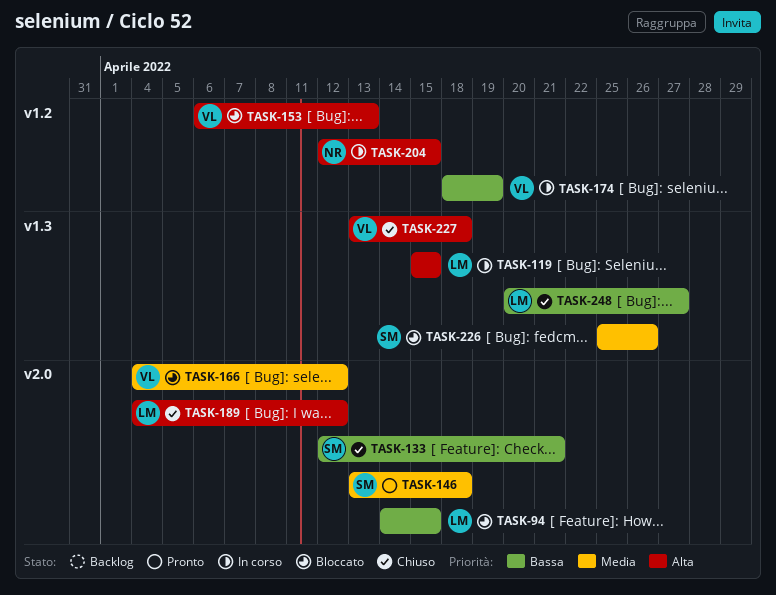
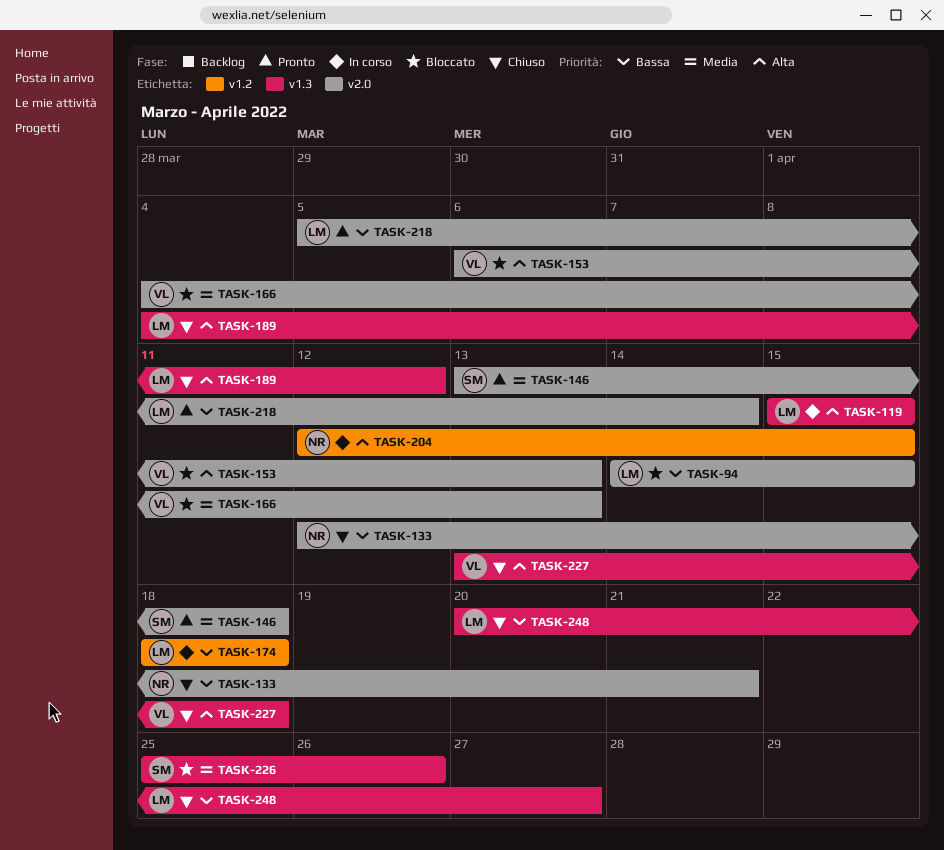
TASK-133, owner: SM -> NR
TASK-153, label: v1.2 -> v2.0
TASK-166, due: Apr 12 -> Apr 13
TASK-174, owner: VL -> LM
TASK-174, due: Apr 19 -> Apr 18
TASK-189, label: v2.0 -> v1.3
TASK-218: none -> present

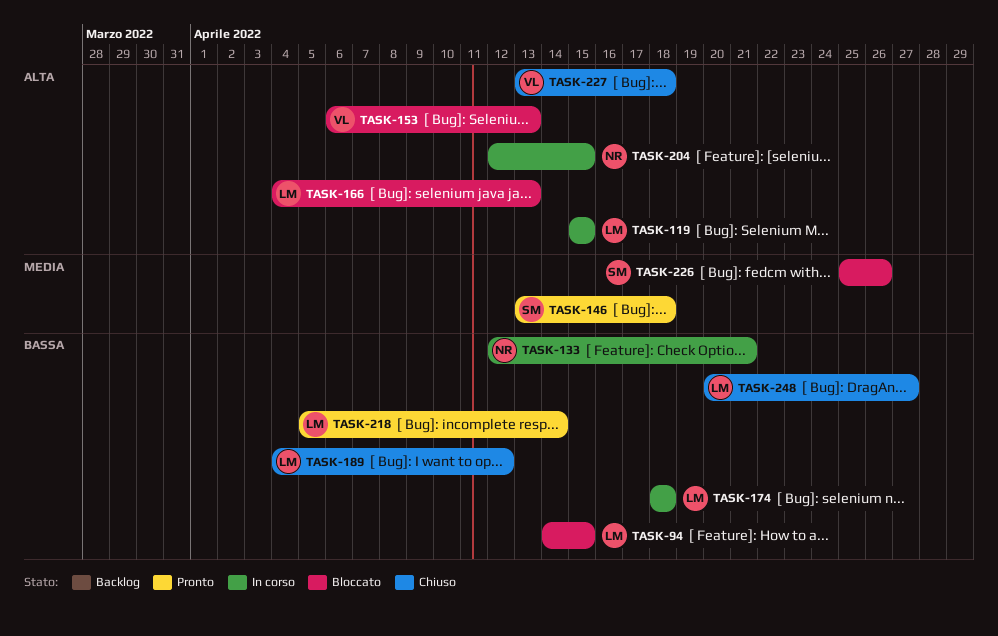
TASK-133, status: Chiuso -> In corso
TASK-166, owner: VL -> LM
TASK-166, priority: Media -> Alta
TASK-189, priority: Alta -> Bassa

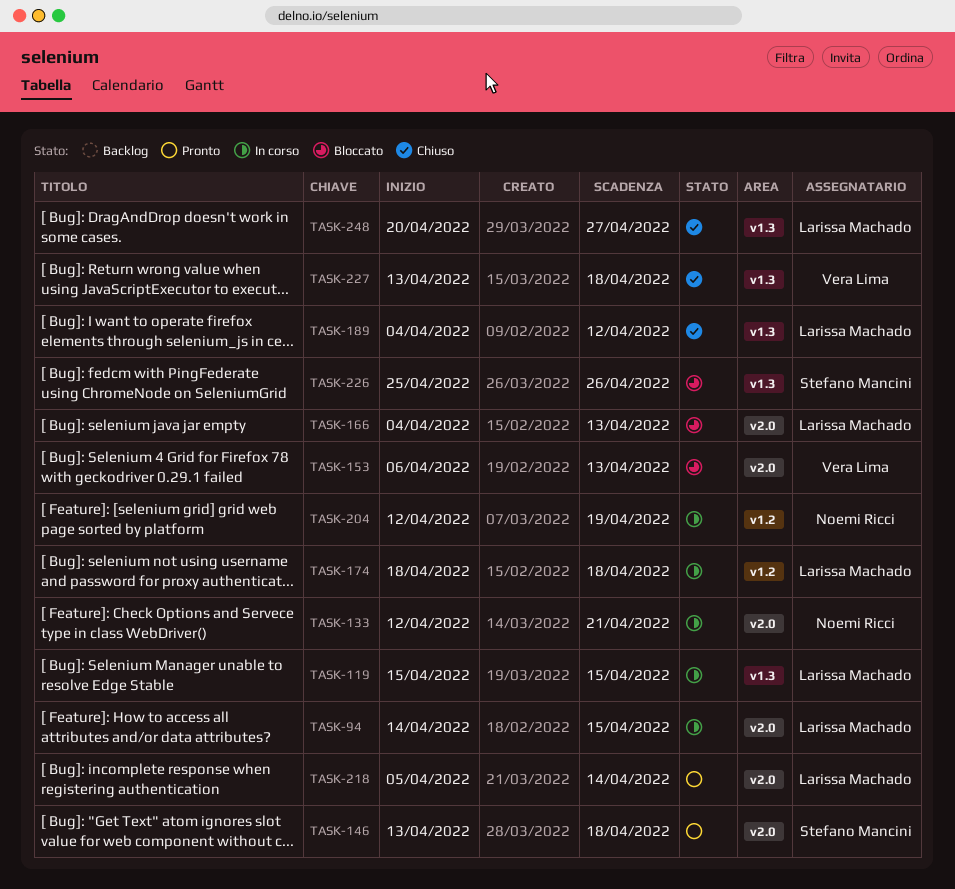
TASK-94, status: Bloccato -> In corso
TASK-204, due: Apr 15 -> Apr 19

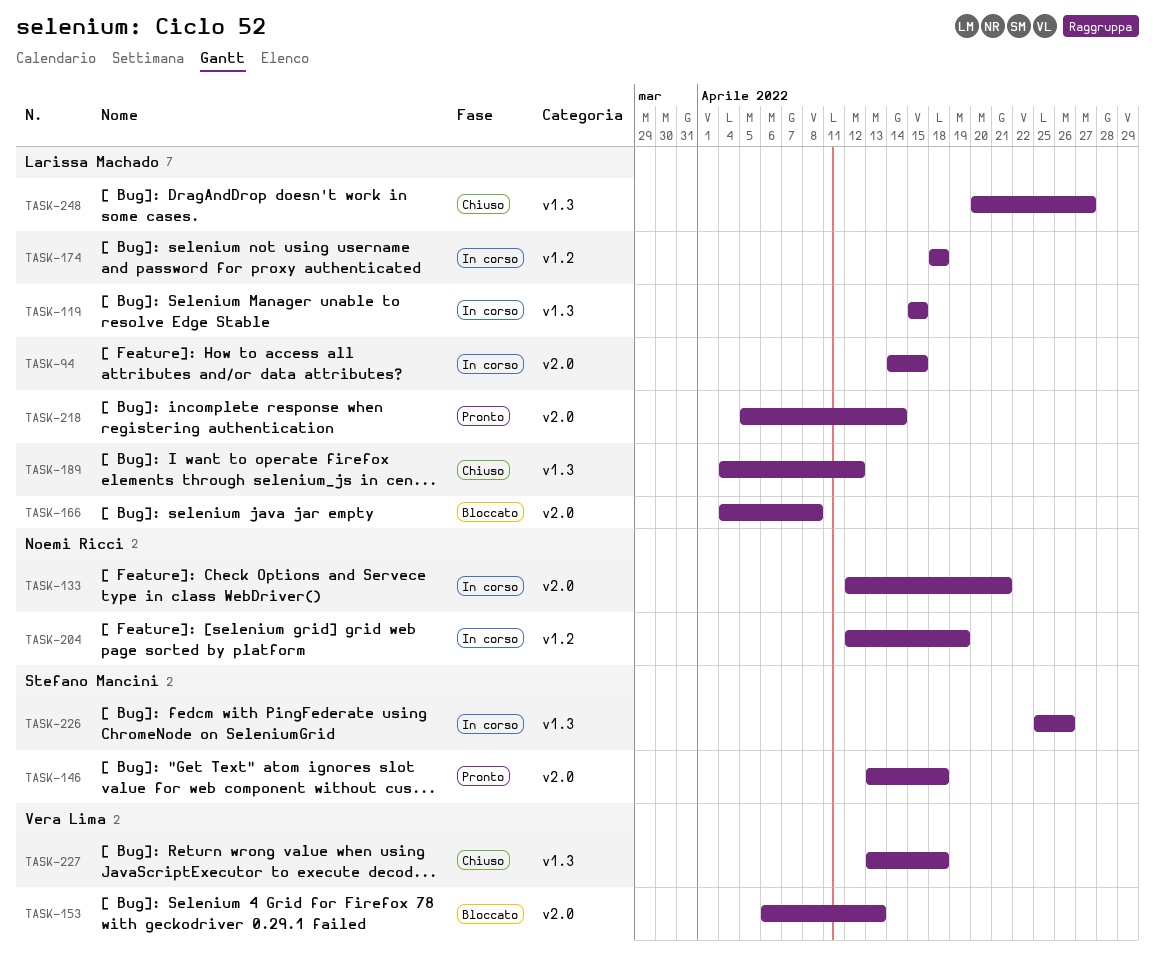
TASK-166, due: Apr 13 -> Apr 8
TASK-226, status: Bloccato -> In corso

